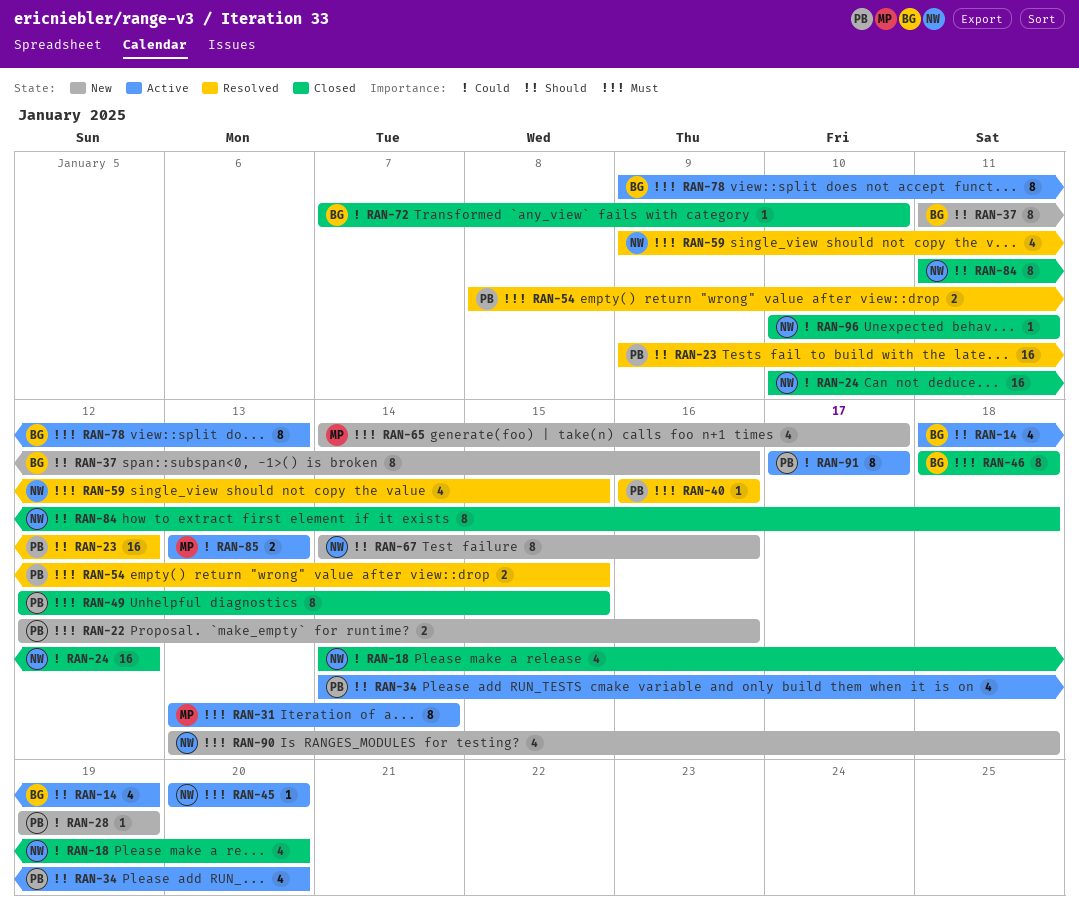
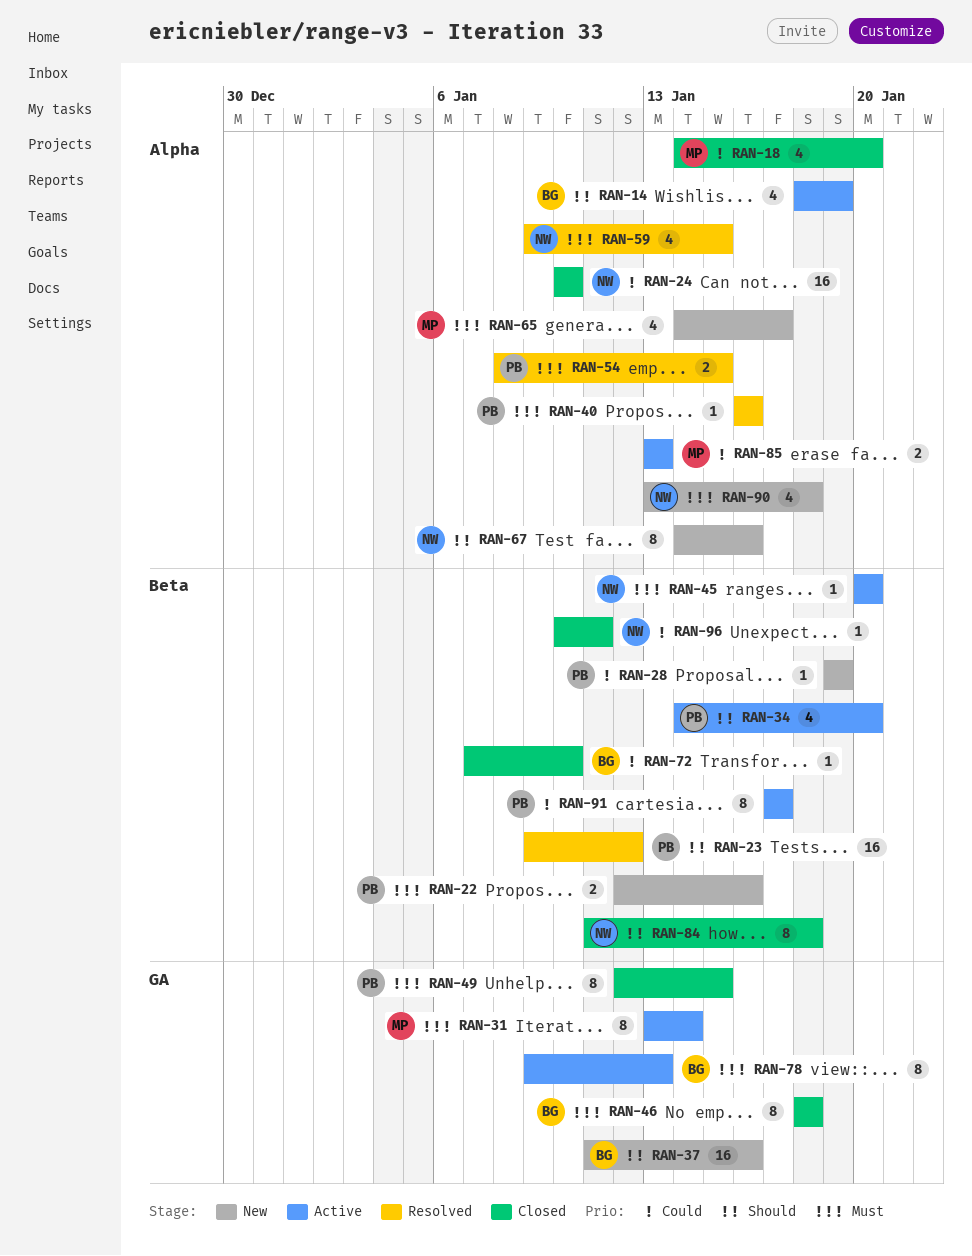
RAN-18, owner: NW -> MP
RAN-24, due: Jan 12 -> Jan 10
RAN-37, estimate: 8 -> 16

